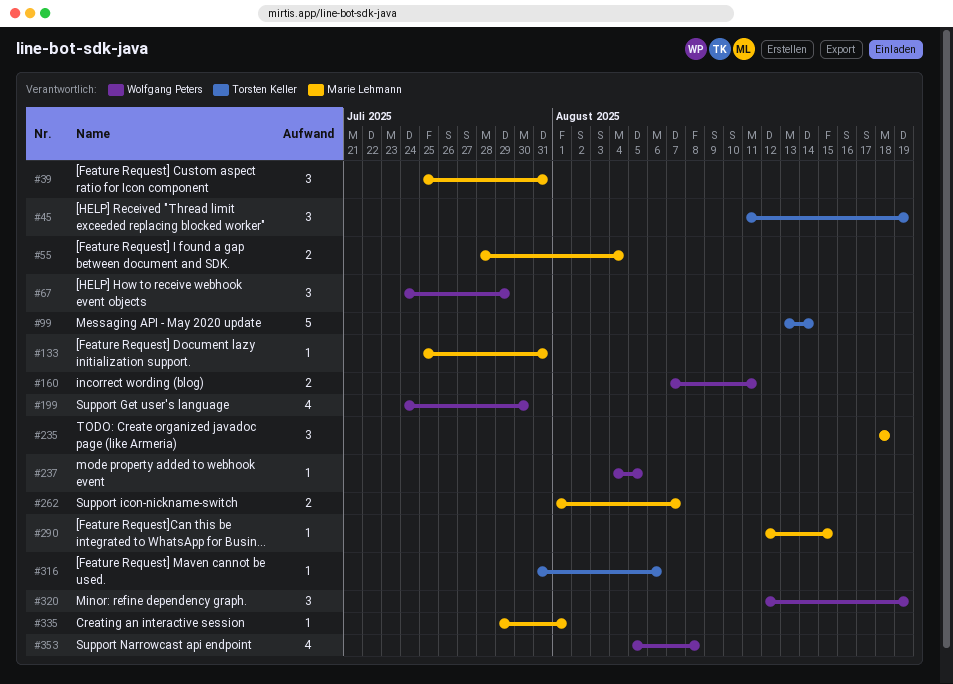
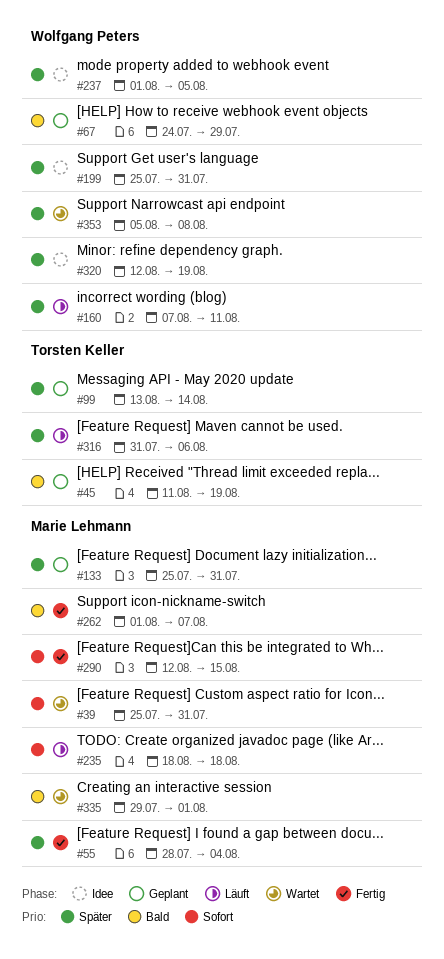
#199, start: Jul 24 -> Jul 25
#199, due: Jul 30 -> Jul 31
#237, start: Aug 4 -> Aug 1

